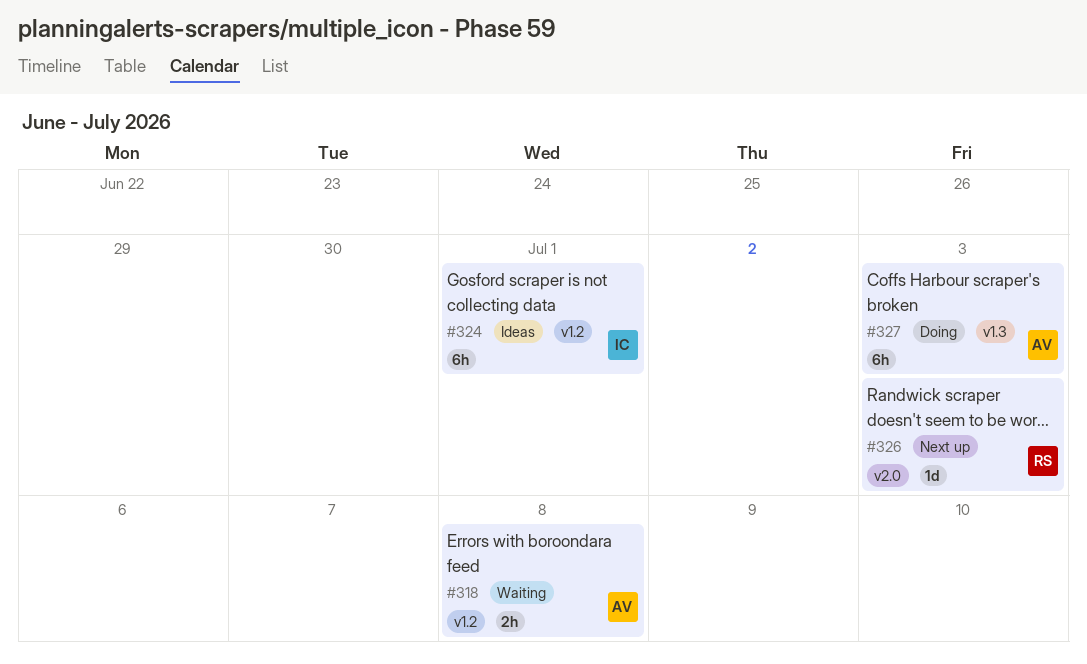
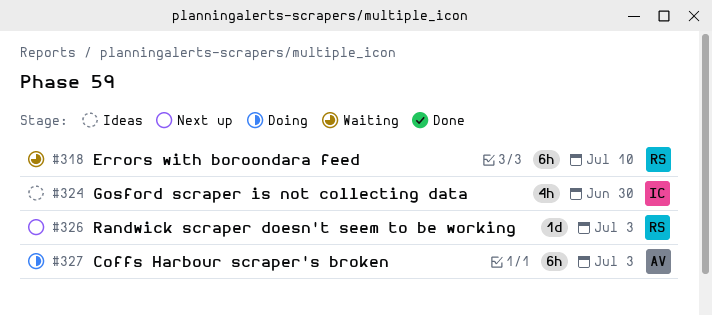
#318, owner: AV -> RS
#318, estimate: 2h -> 6h
#318, due: Jul 8 -> Jul 10
#324, estimate: 6h -> 4h
#324, due: Jul 1 -> Jun 30

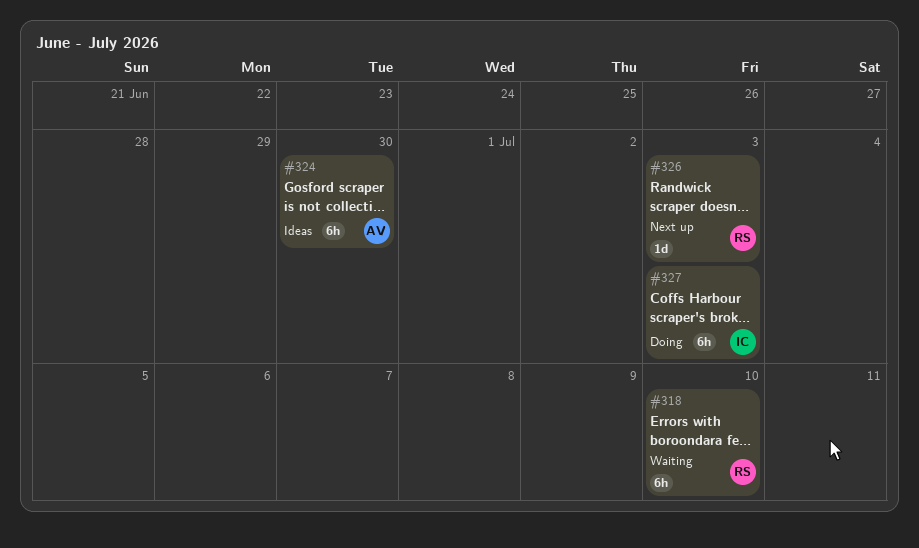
#324, owner: IC -> AV
#324, estimate: 4h -> 6h
#327, owner: AV -> IC

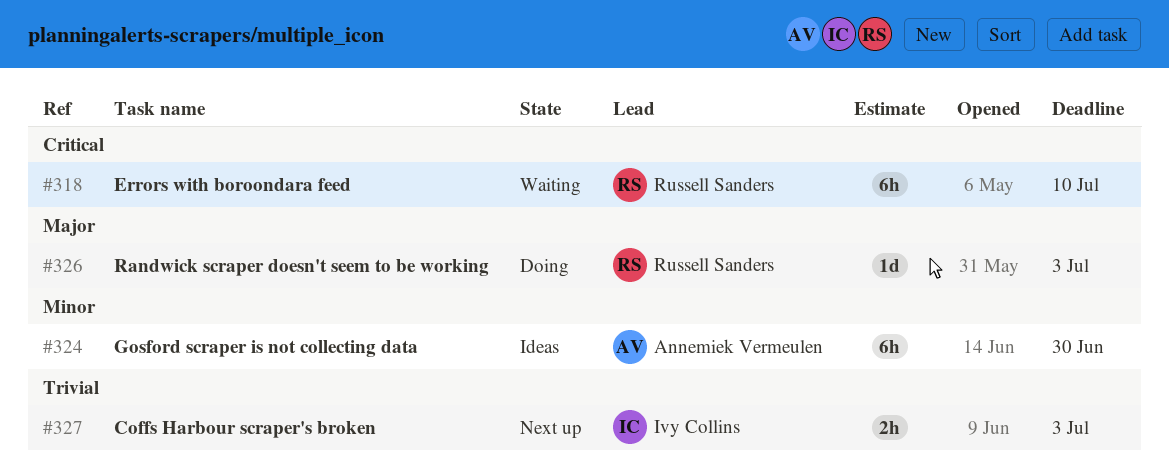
#326, status: Next up -> Doing
#327, status: Doing -> Next up
#327, estimate: 6h -> 2h

